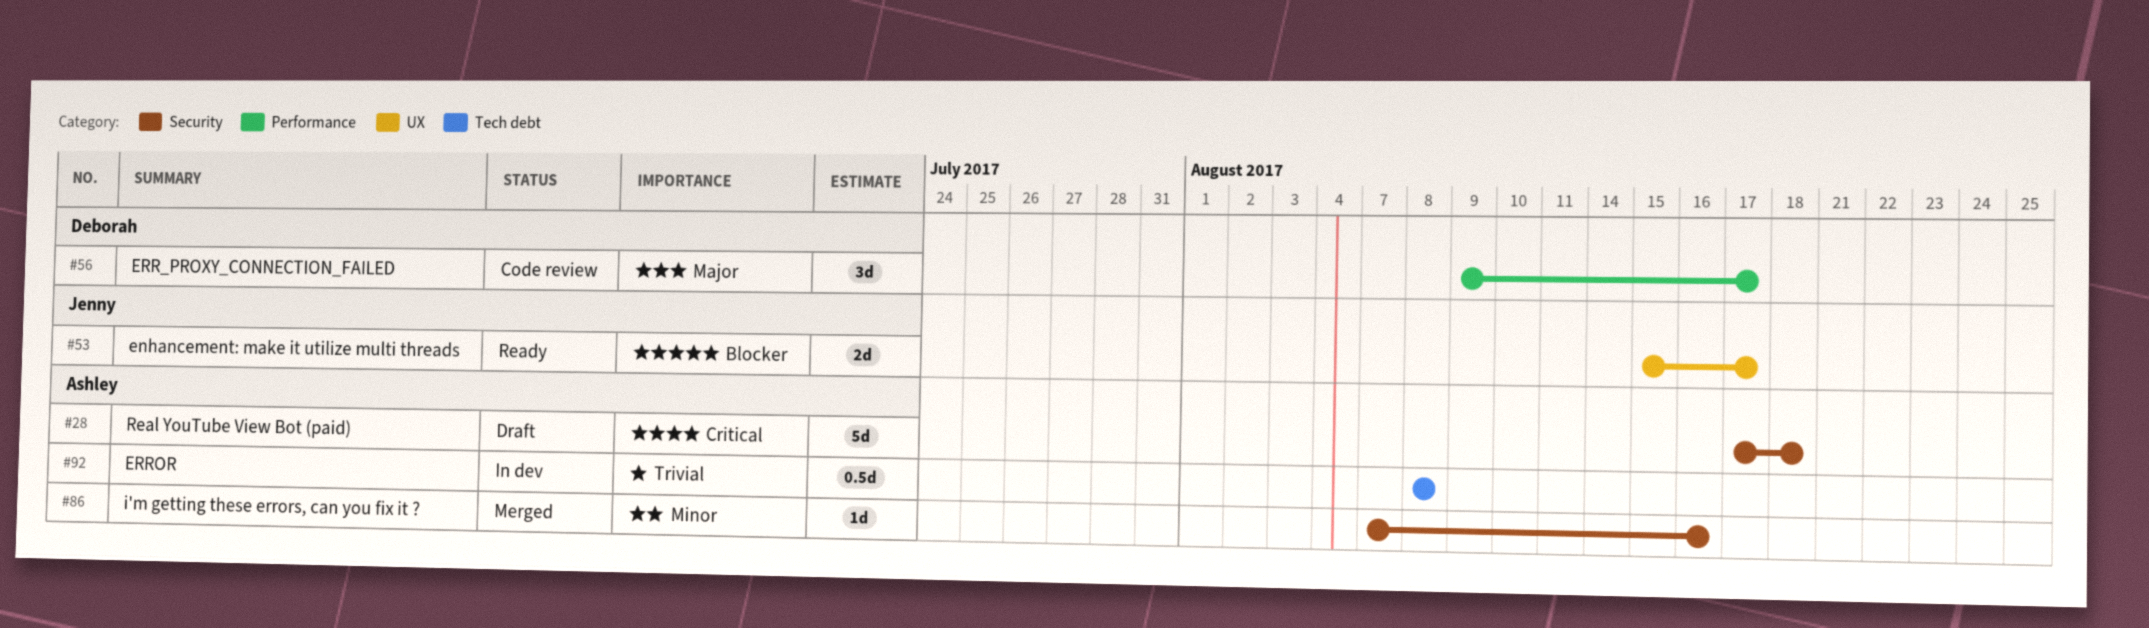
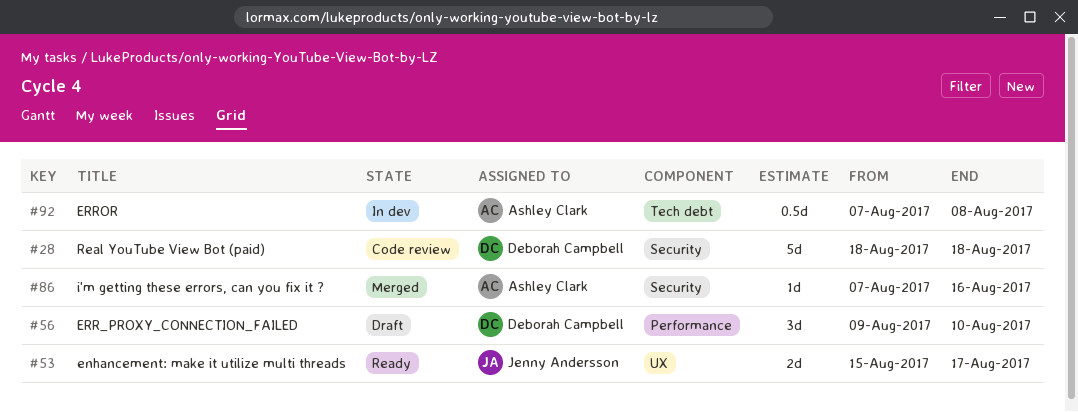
#28, status: Draft -> Code review
#28, owner: Ashley Clark -> Deborah Campbell
#28, start: Aug 17 -> Aug 18
#56, status: Code review -> Draft
#56, due: Aug 17 -> Aug 10
#92, start: Aug 8 -> Aug 7

